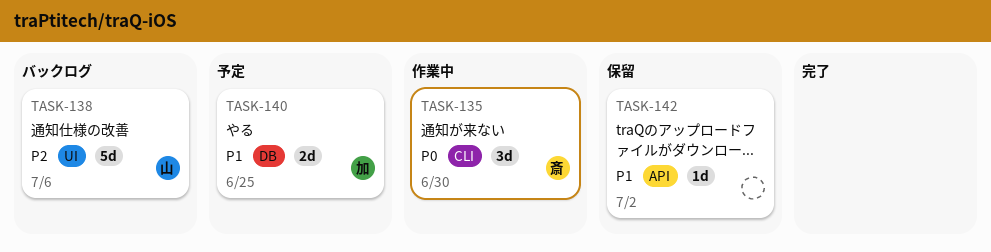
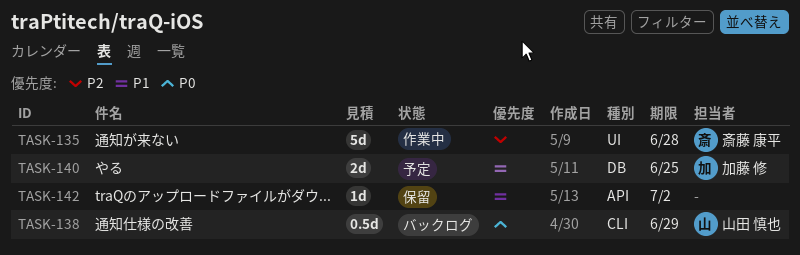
TASK-135, priority: P0 -> P2
TASK-135, label: CLI -> UI
TASK-135, estimate: 3d -> 5d
TASK-135, due: Jun 30 -> Jun 28
TASK-138, priority: P2 -> P0
TASK-138, label: UI -> CLI
TASK-138, estimate: 5d -> 0.5d
TASK-138, due: Jul 6 -> Jun 29

